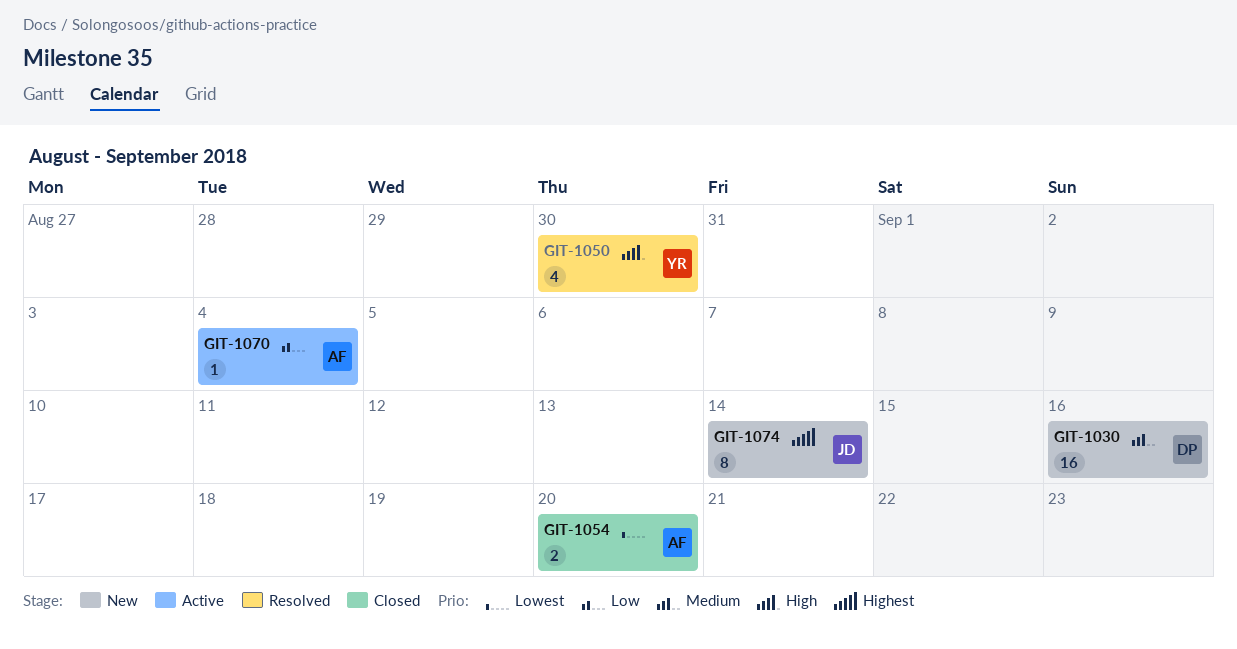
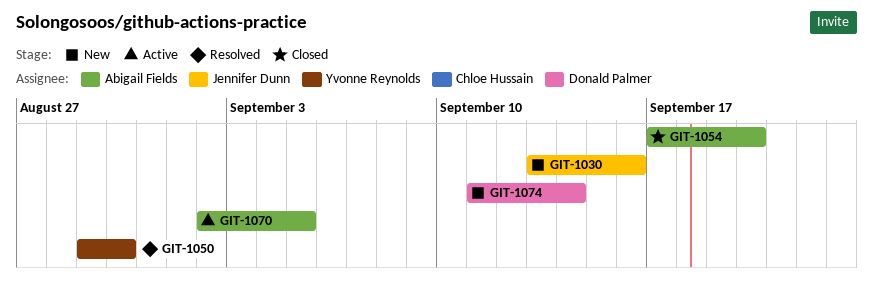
GIT-1030, owner: Donald Palmer -> Jennifer Dunn
GIT-1070, due: Sep 4 -> Sep 5
GIT-1074, owner: Jennifer Dunn -> Donald Palmer

